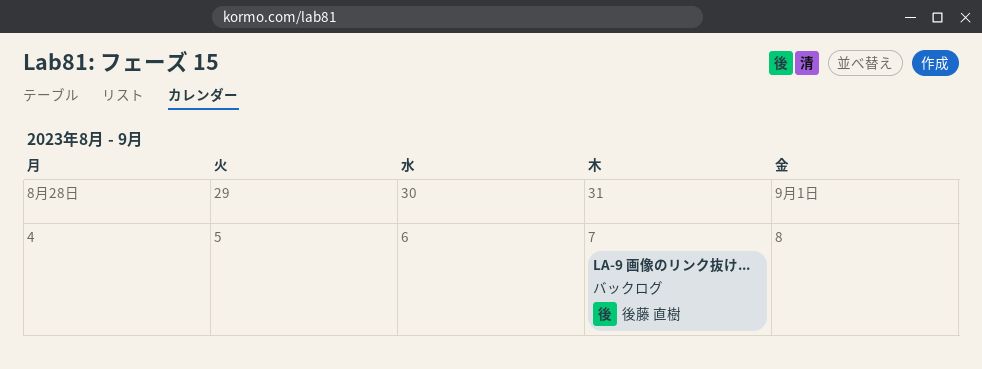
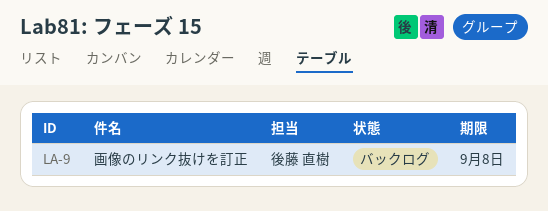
LA-9, due: Sep 7 -> Sep 8

